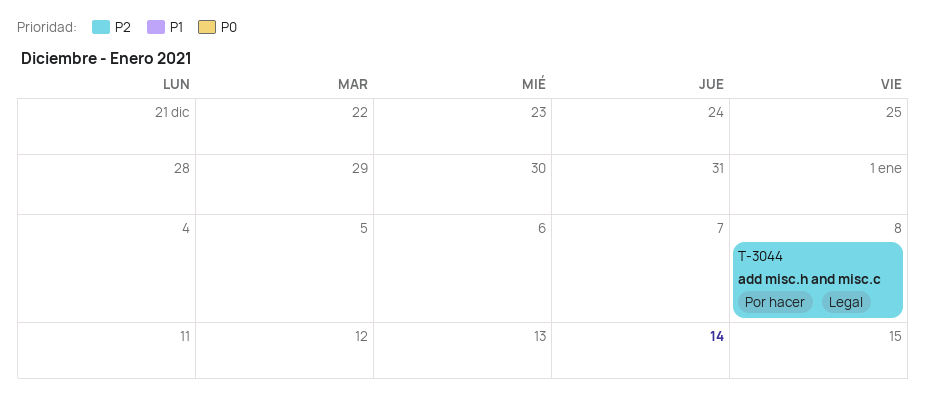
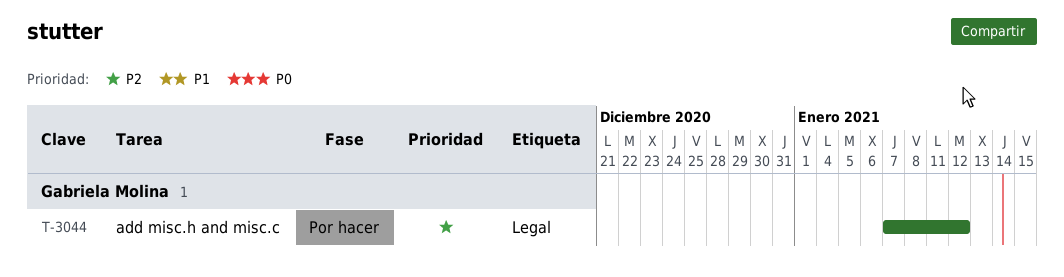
T-3044, due: Jan 8 -> Jan 12

